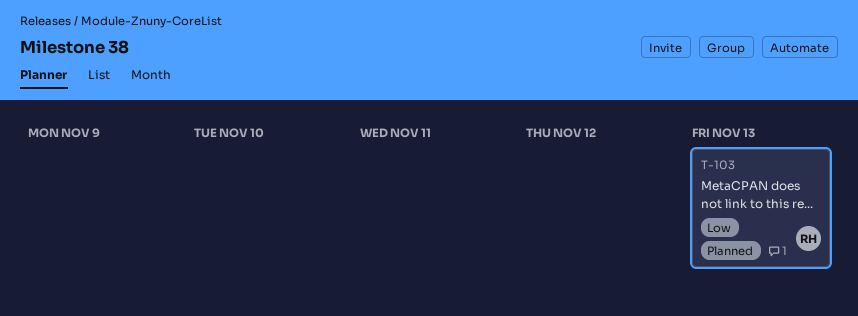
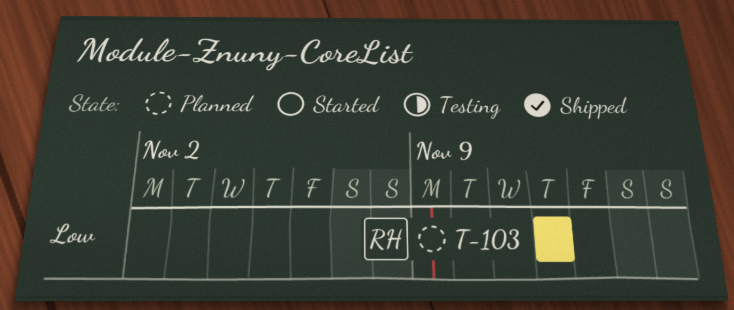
T-103, due: Nov 13 -> Nov 12

